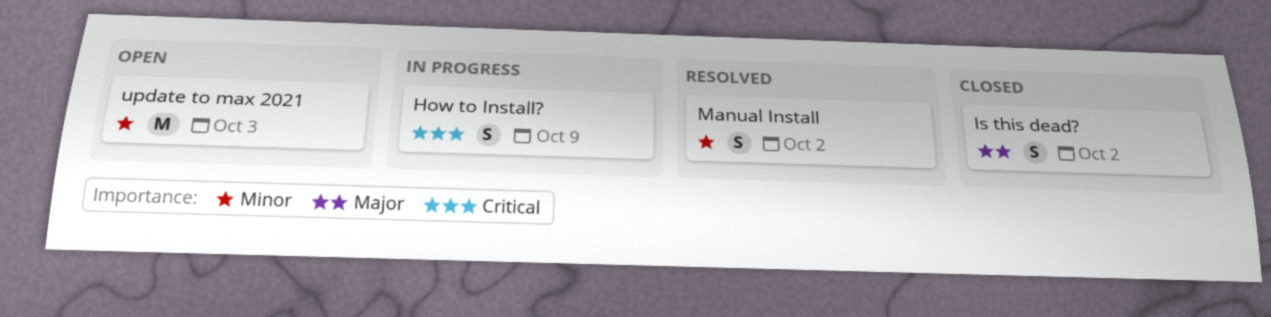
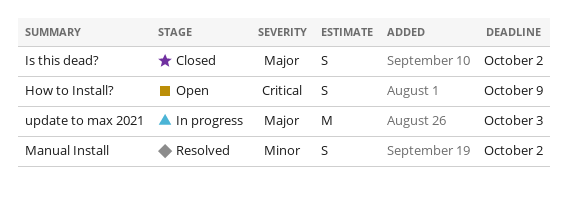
How to Install?, status: In progress -> Open
update to max 2021, status: Open -> In progress
update to max 2021, priority: Minor -> Major

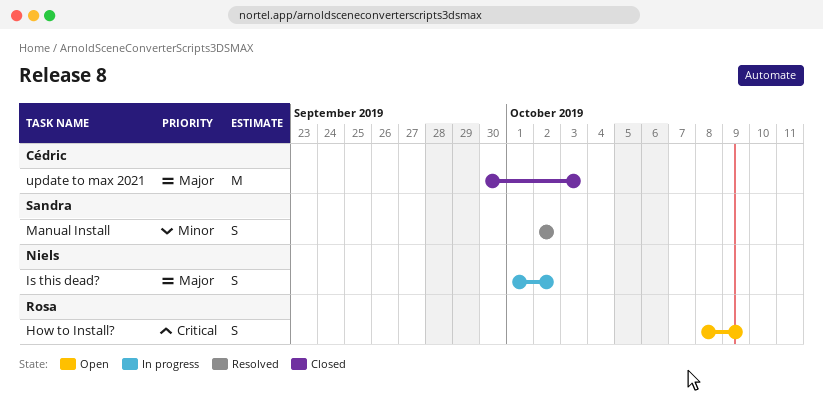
Is this dead?, status: Closed -> In progress
update to max 2021, status: In progress -> Closed

